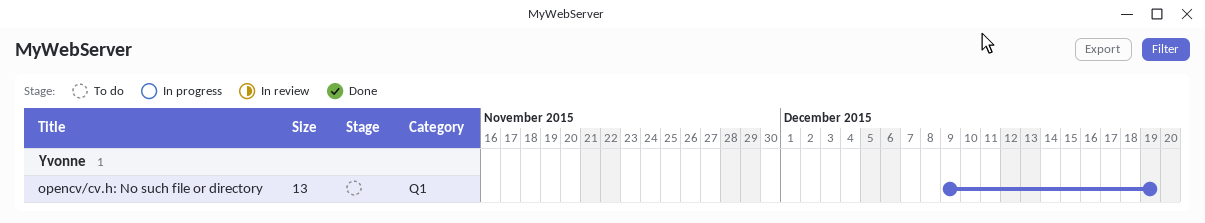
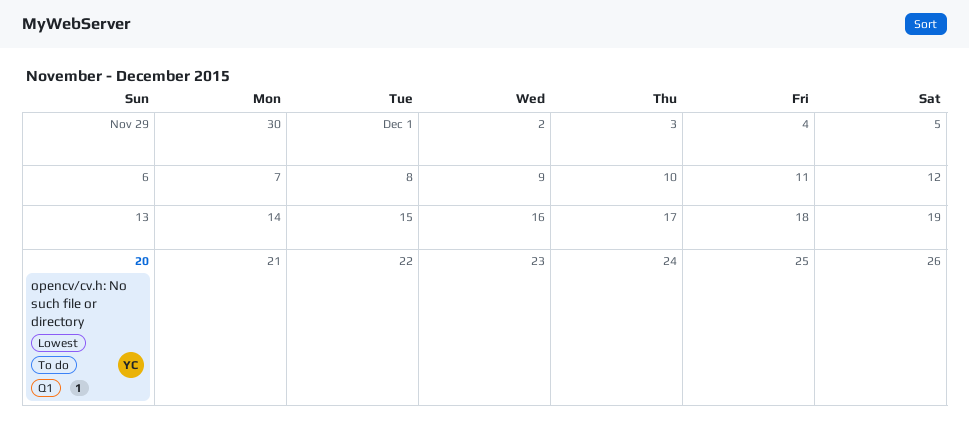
opencv/cv.h: No such file or directory, estimate: 13 -> 1
opencv/cv.h: No such file or directory, due: Dec 19 -> Dec 20

